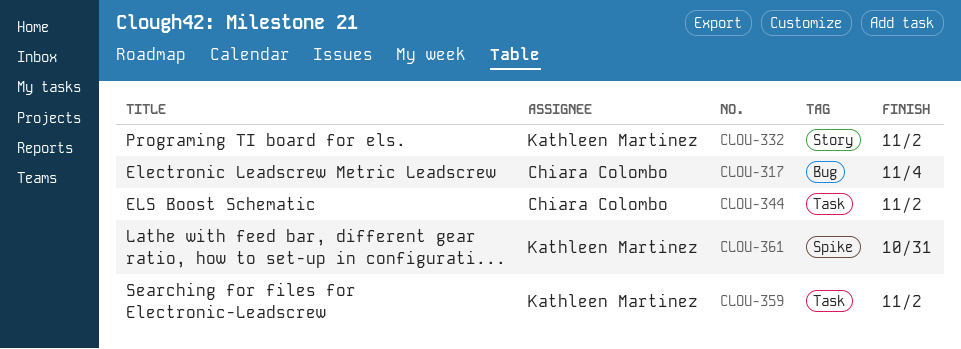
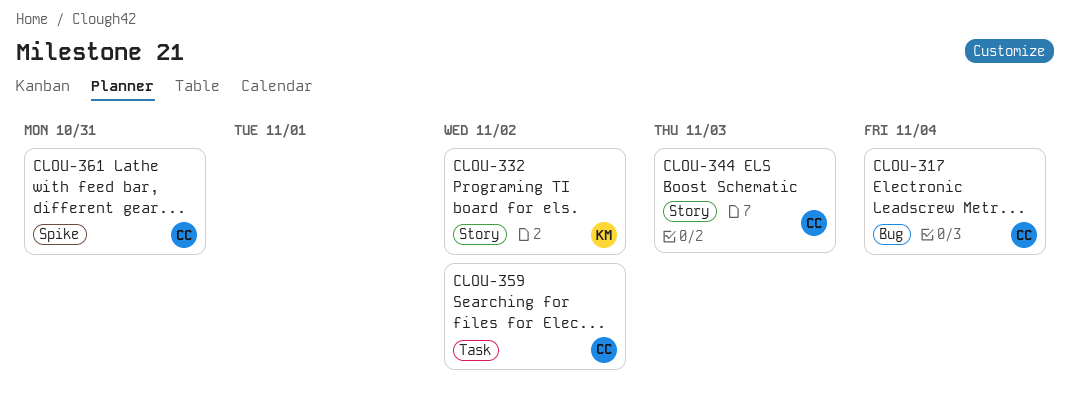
CLOU-344, label: Task -> Story
CLOU-344, due: Nov 2 -> Nov 3
CLOU-359, owner: Kathleen Martinez -> Chiara Colombo
CLOU-361, owner: Kathleen Martinez -> Chiara Colombo

